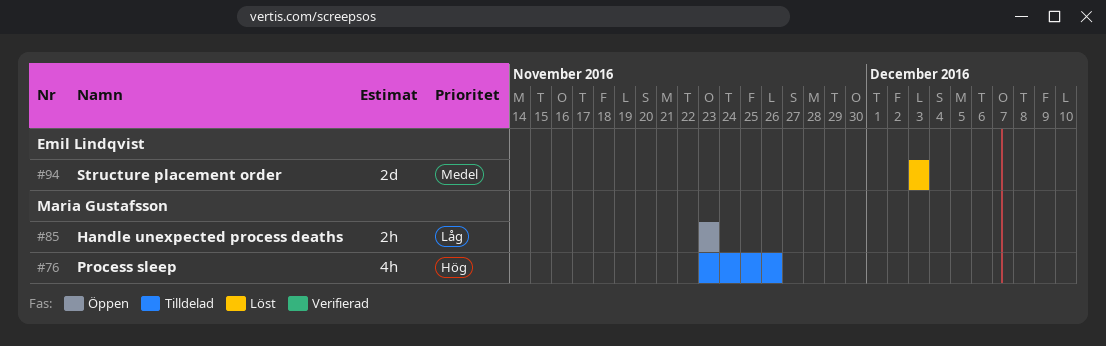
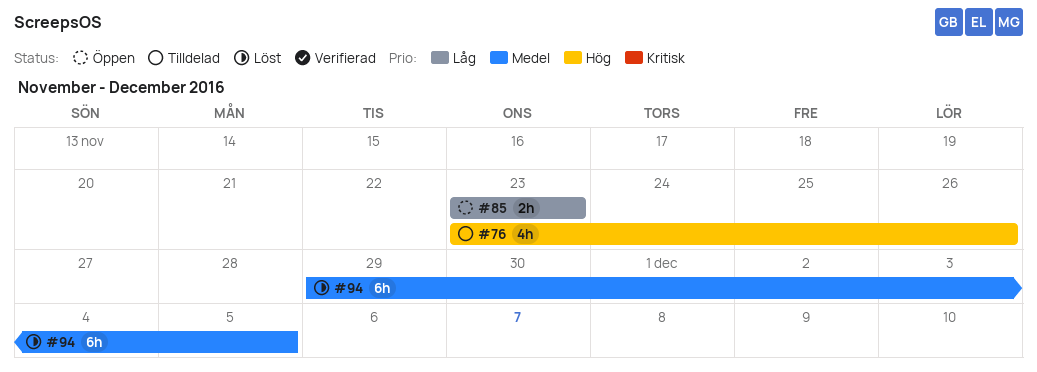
#94, estimate: 2d -> 6h
#94, start: Dec 3 -> Nov 29
#94, due: Dec 3 -> Dec 5

